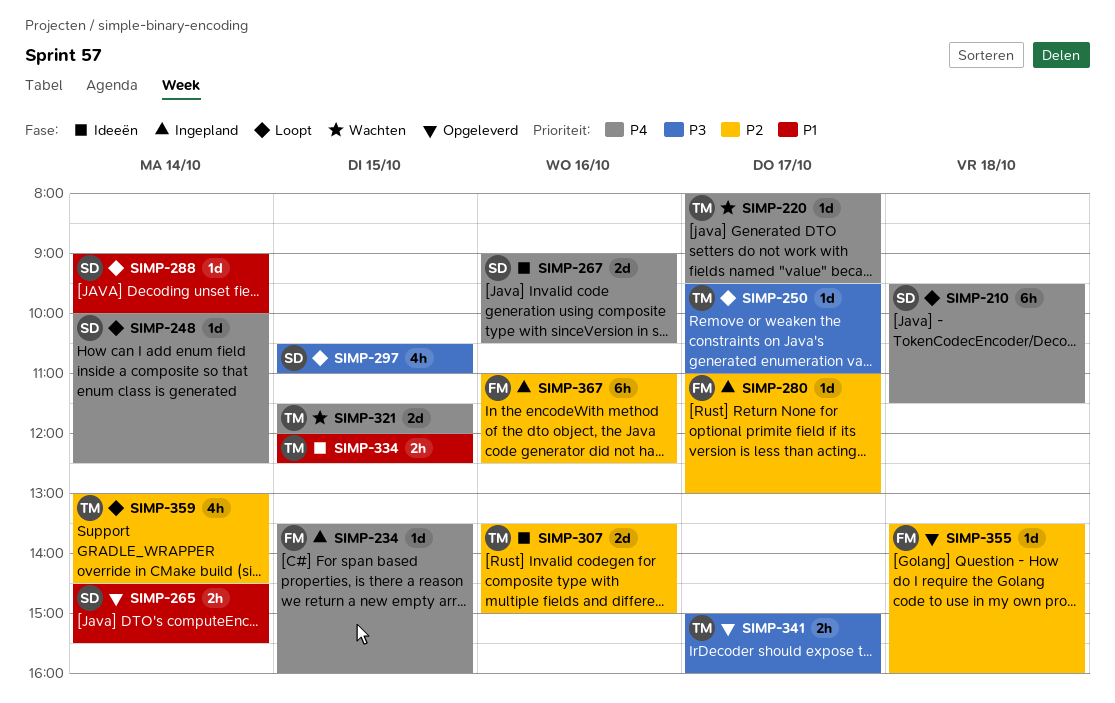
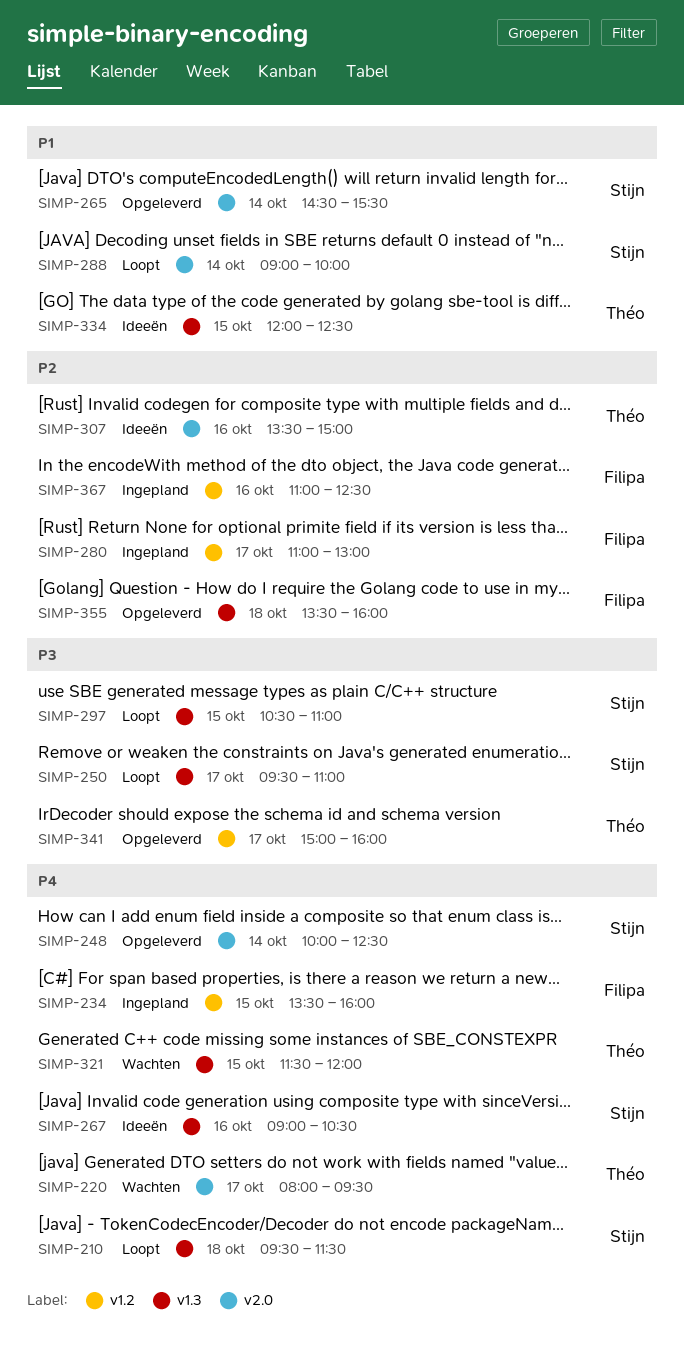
SIMP-248, status: Loopt -> Opgeleverd
SIMP-250, owner: Théo -> Stijn
SIMP-359: present -> none

